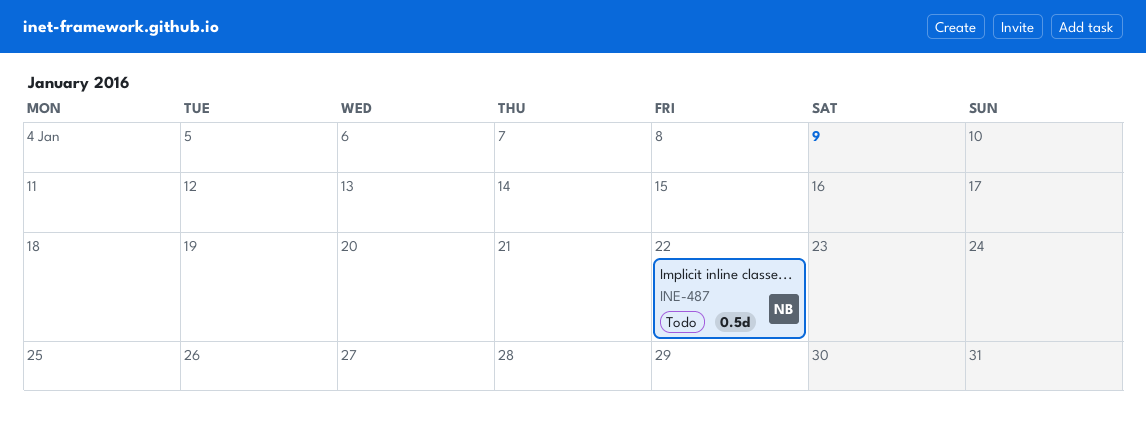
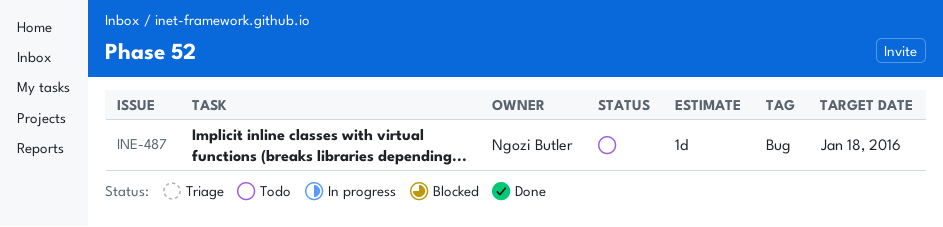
INE-487, estimate: 0.5d -> 1d
INE-487, due: Jan 22 -> Jan 18

